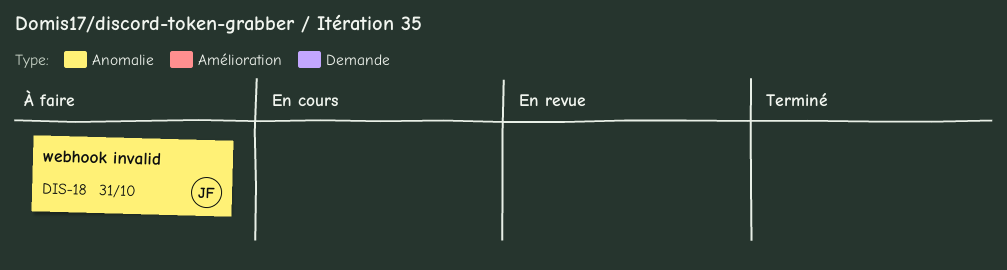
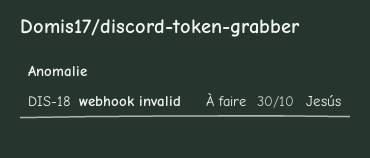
DIS-18, due: Oct 31 -> Oct 30

